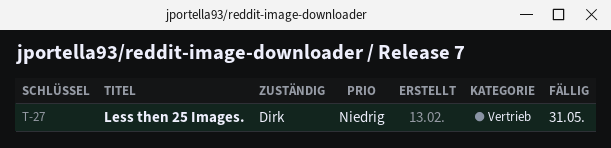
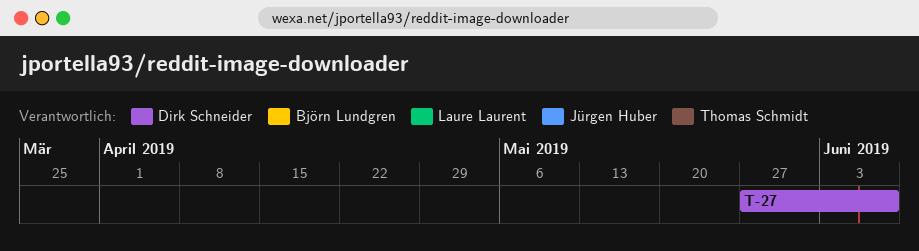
T-27, due: May 31 -> Jun 7

